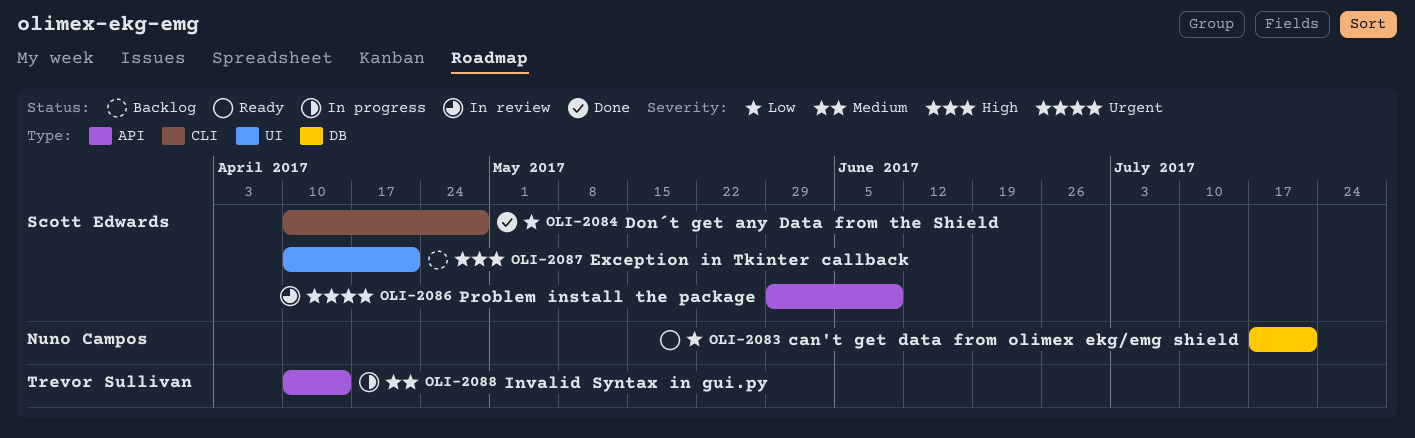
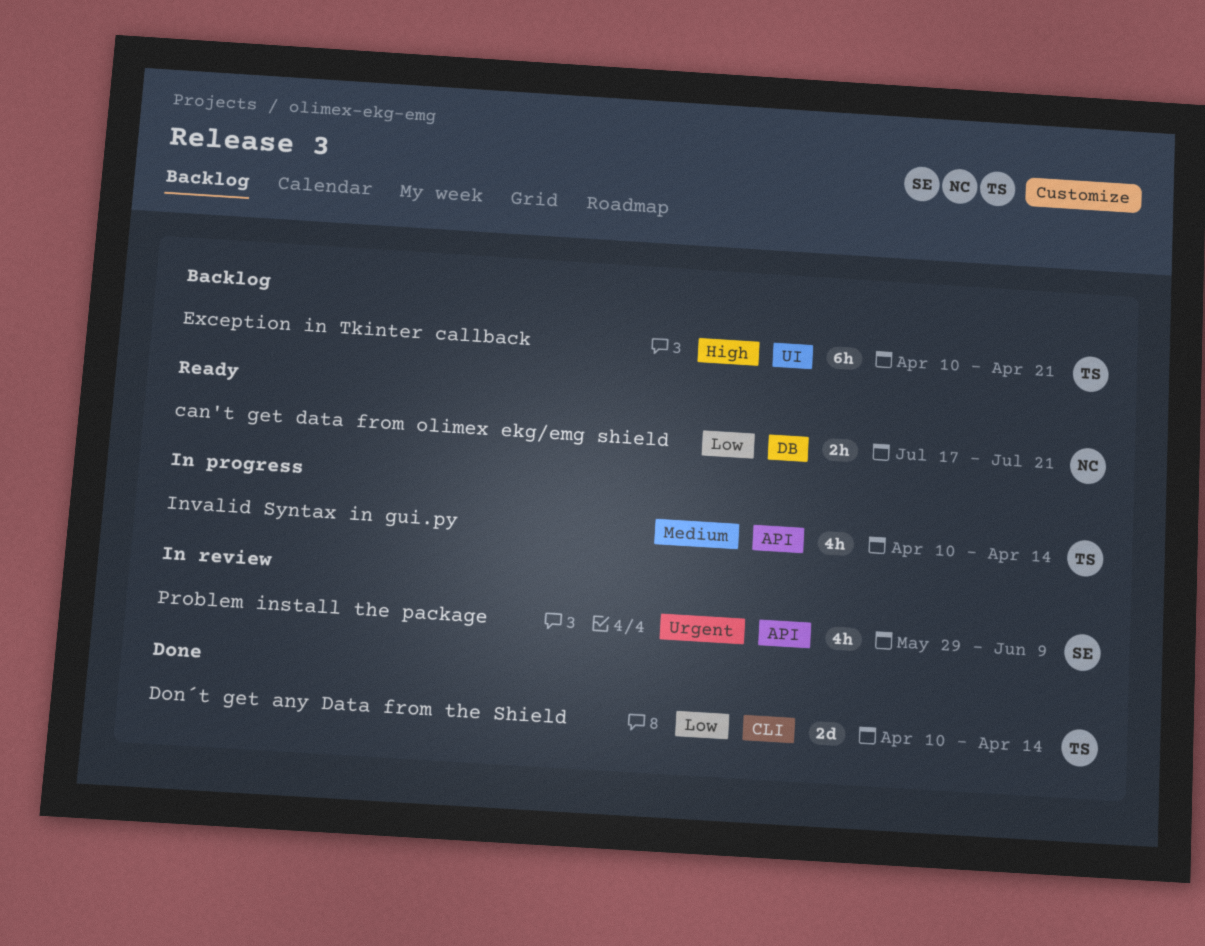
Don´t get any Data from the Shield, owner: Scott Edwards -> Trevor Sullivan
Don´t get any Data from the Shield, due: Apr 28 -> Apr 14
Exception in Tkinter callback, owner: Scott Edwards -> Trevor Sullivan

